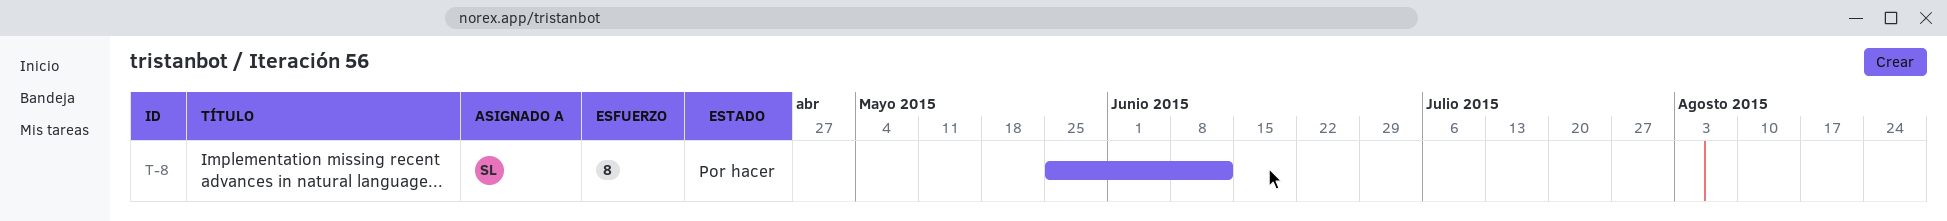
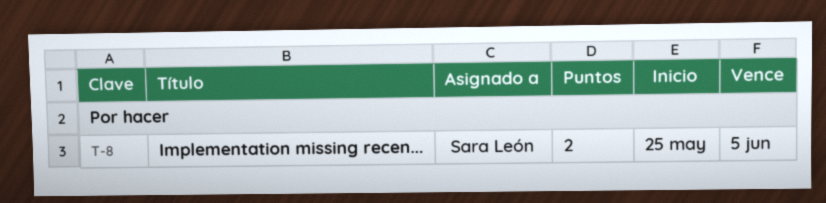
T-8, estimate: 8 -> 2
T-8, due: Jun 12 -> Jun 5

